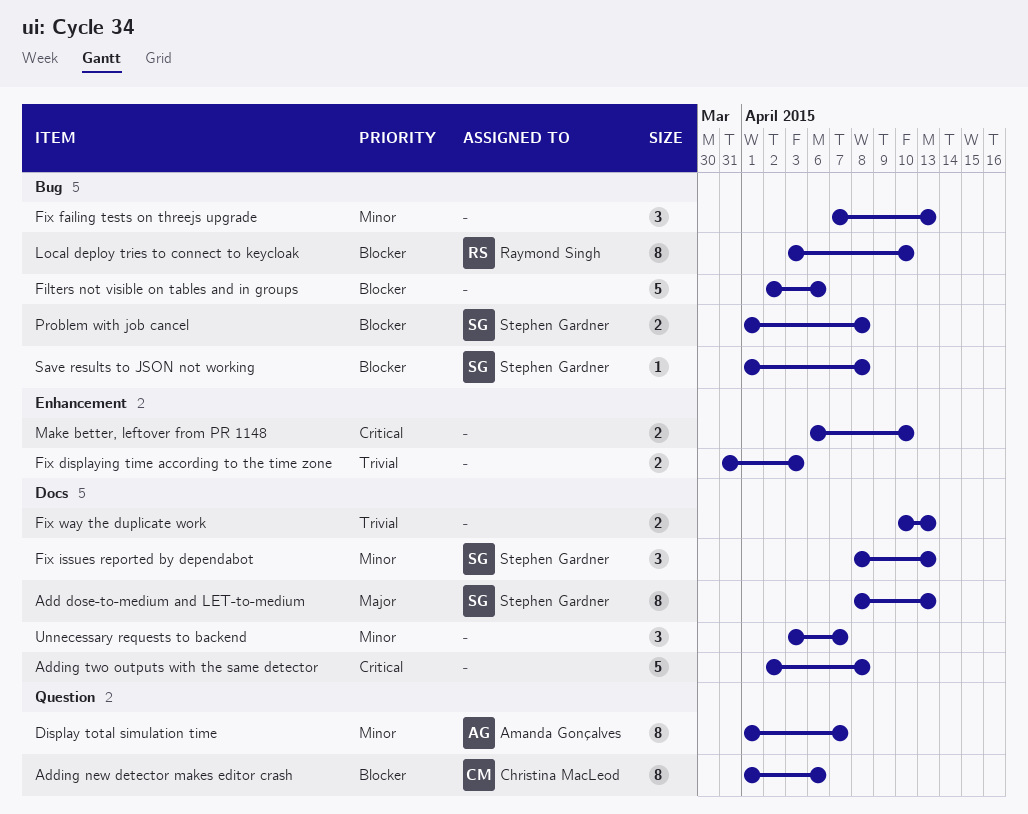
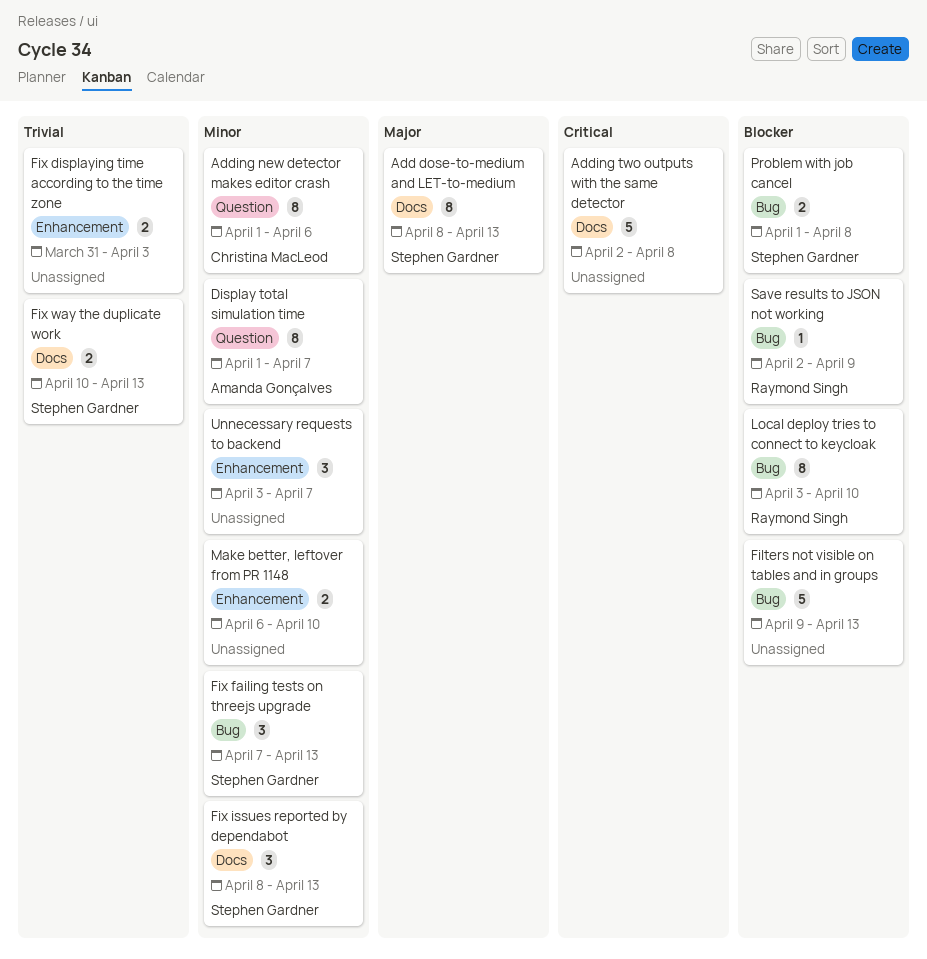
Adding new detector makes editor crash, priority: Blocker -> Minor
Filters not visible on tables and in groups, start: Apr 2 -> Apr 9
Filters not visible on tables and in groups, due: Apr 6 -> Apr 13
Fix failing tests on threejs upgrade, owner: none -> Stephen Gardner
Fix way the duplicate work, owner: none -> Stephen Gardner
Make better, leftover from PR 1148, priority: Critical -> Minor
Save results to JSON not working, owner: Stephen Gardner -> Raymond Singh
Save results to JSON not working, start: Apr 1 -> Apr 2
Save results to JSON not working, due: Apr 8 -> Apr 9
Unnecessary requests to backend, label: Docs -> Enhancement

